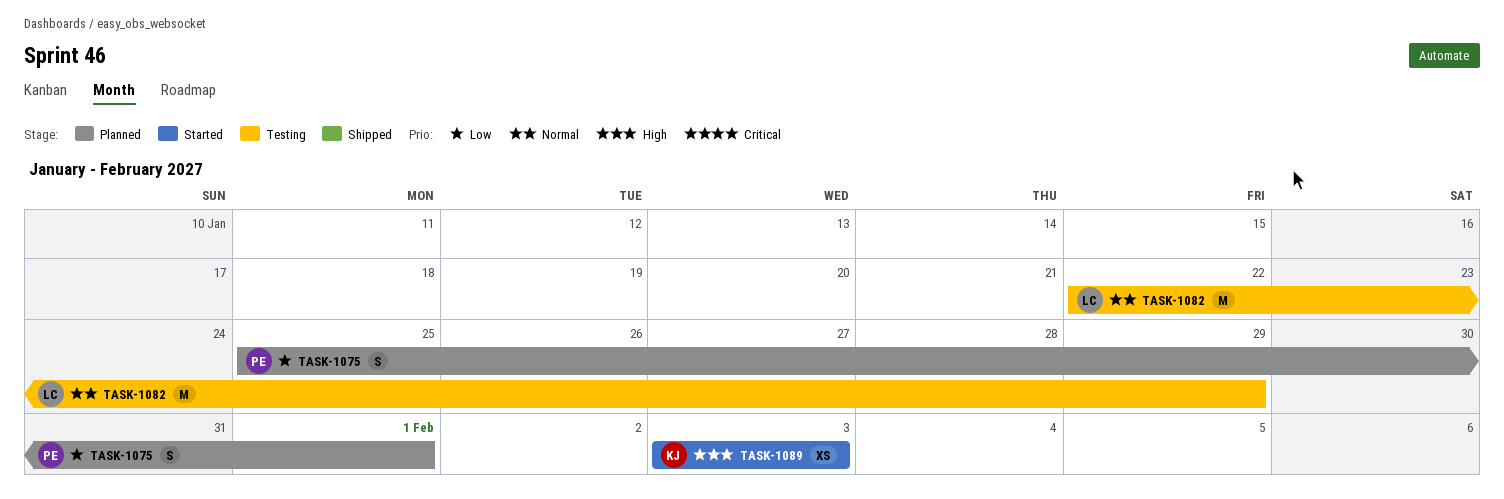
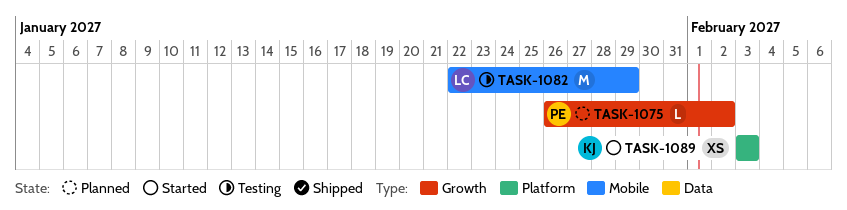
TASK-1075, estimate: S -> L
TASK-1075, start: Jan 25 -> Jan 26
TASK-1075, due: Feb 1 -> Feb 2

